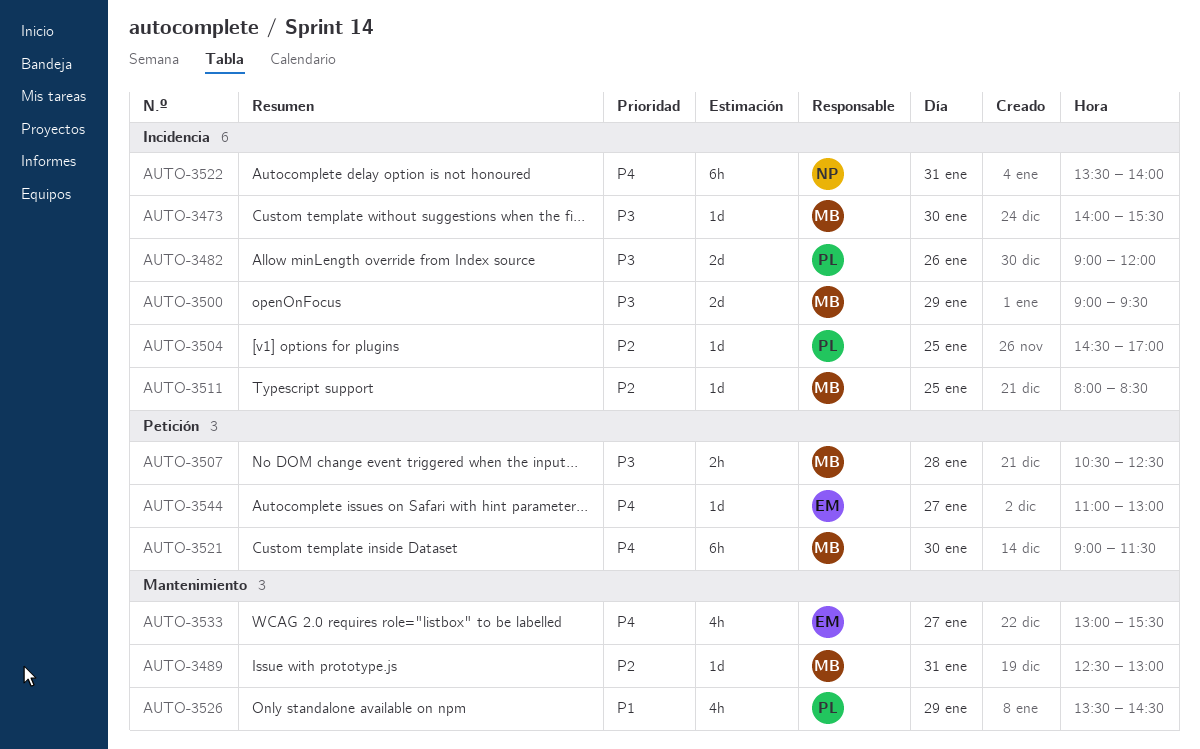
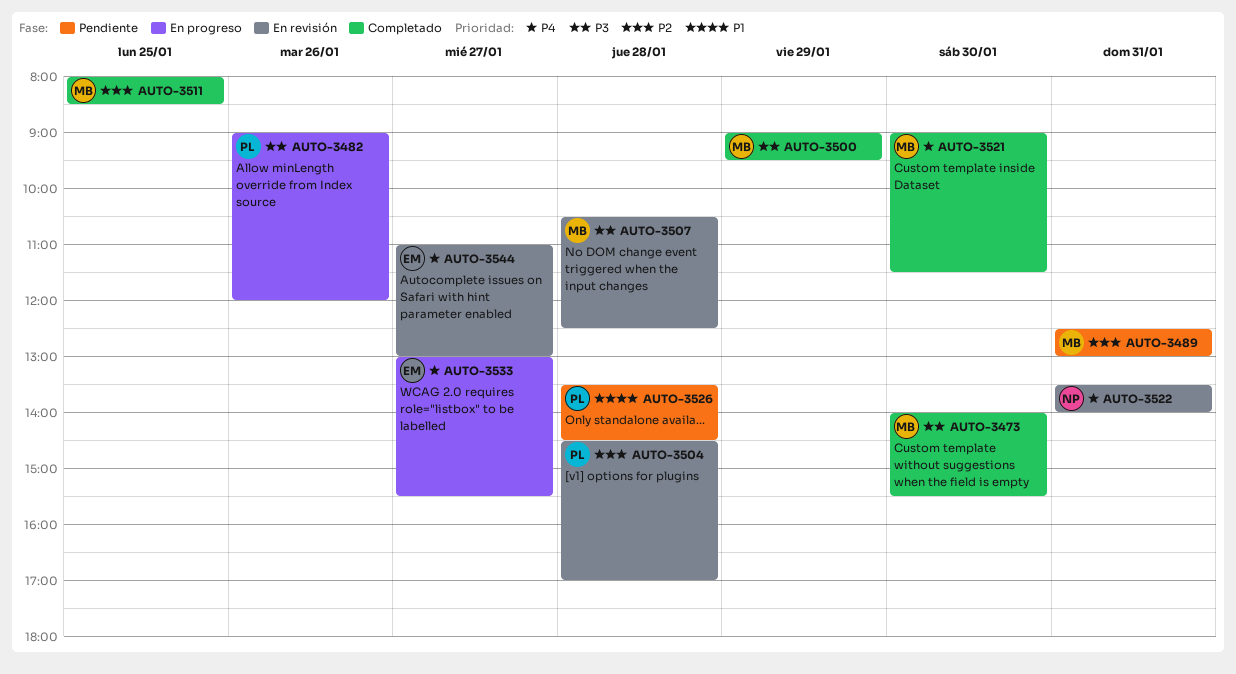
AUTO-3504, day: Jan 25 -> Jan 28
AUTO-3526, day: Jan 29 -> Jan 28

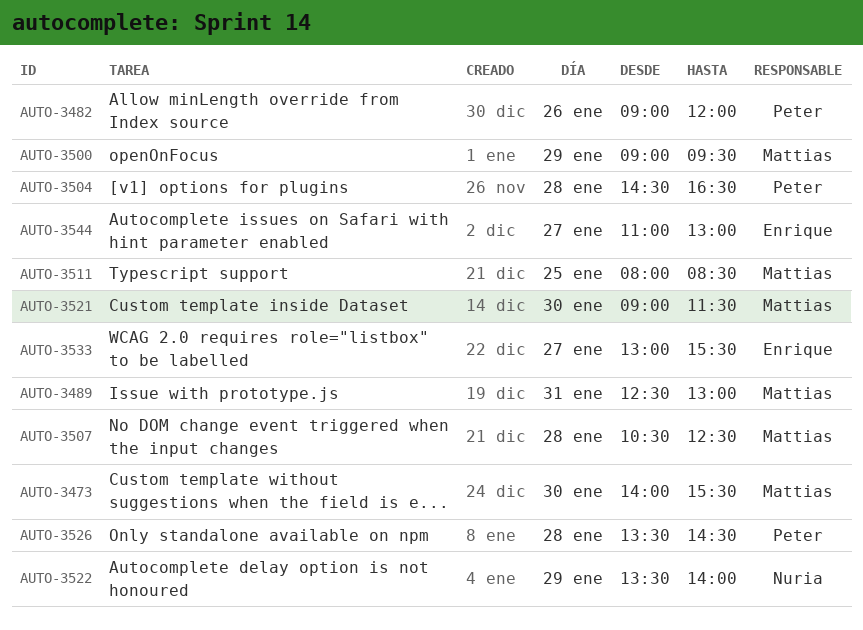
AUTO-3504, ends: 17:00 -> 16:30
AUTO-3522, day: Jan 31 -> Jan 29

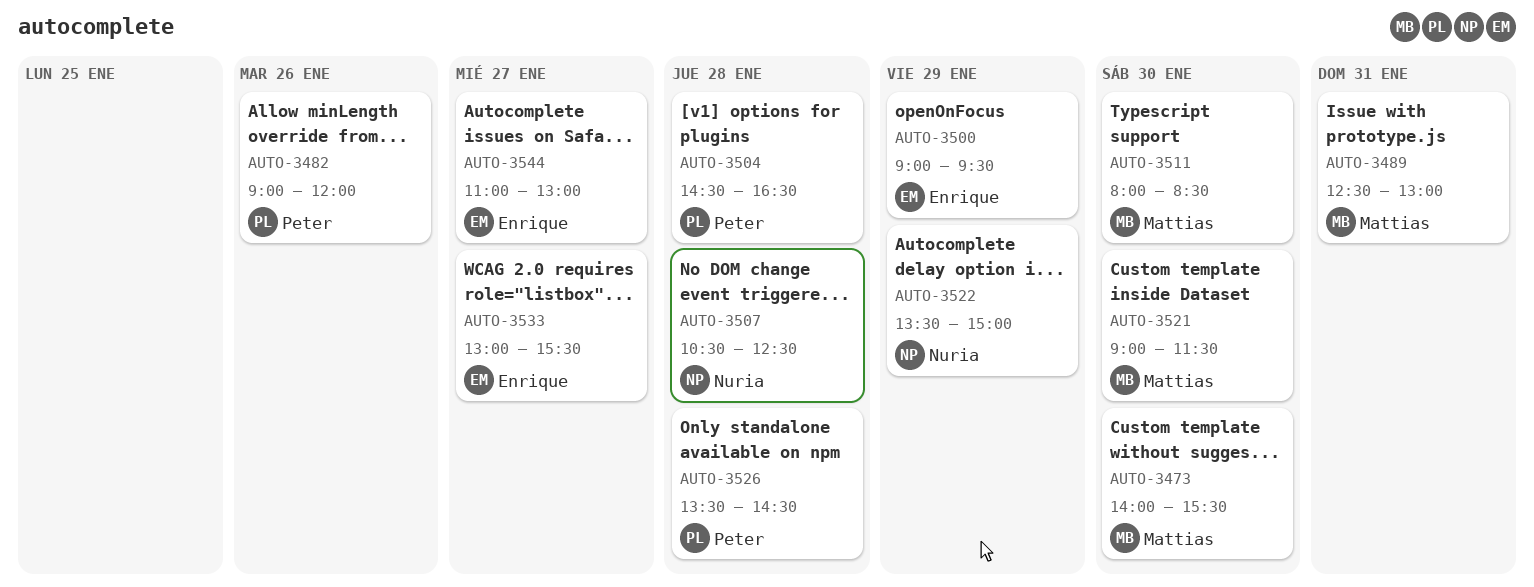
AUTO-3500, owner: Mattias -> Enrique
AUTO-3507, owner: Mattias -> Nuria
AUTO-3511, day: Jan 25 -> Jan 30
AUTO-3522, ends: 14:00 -> 15:00

